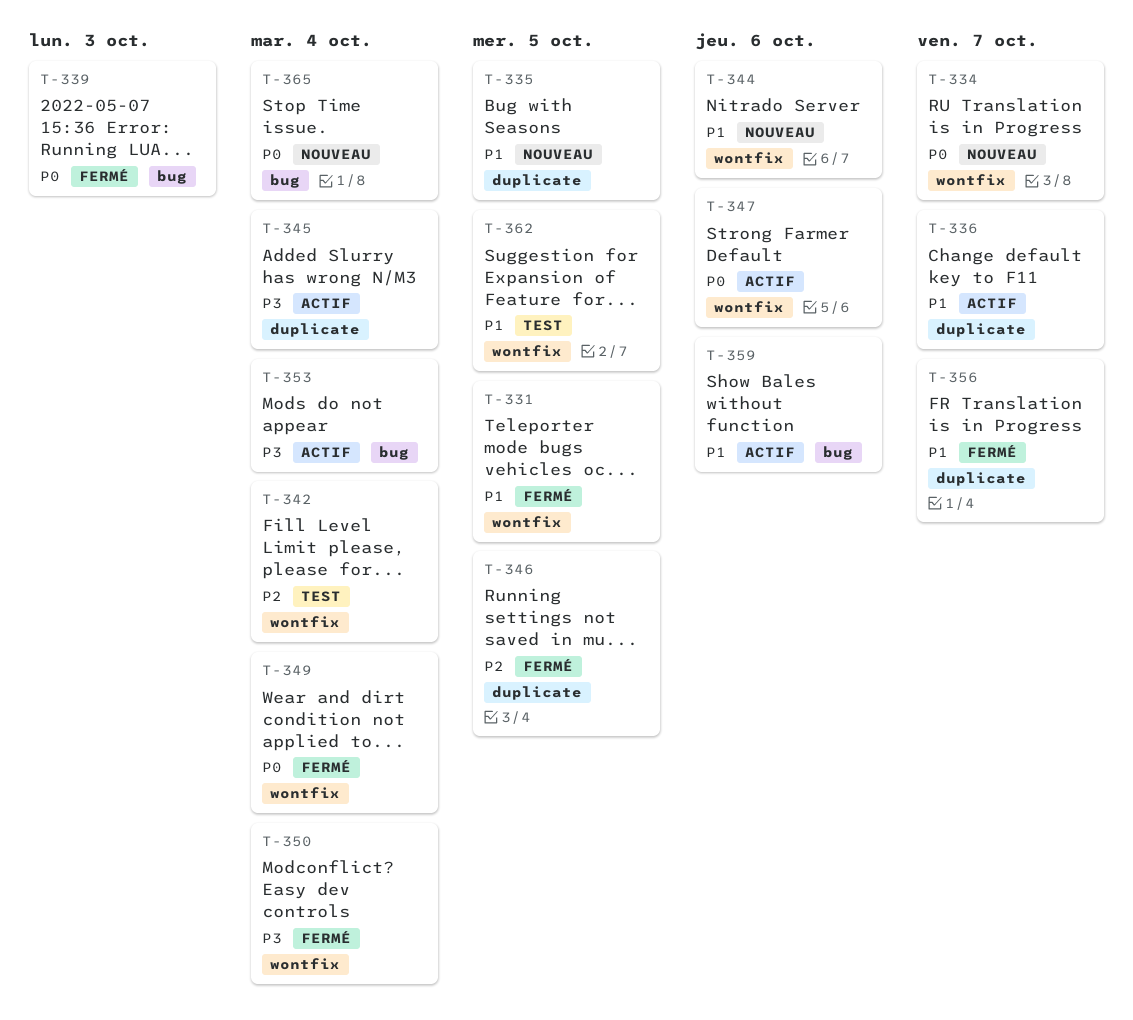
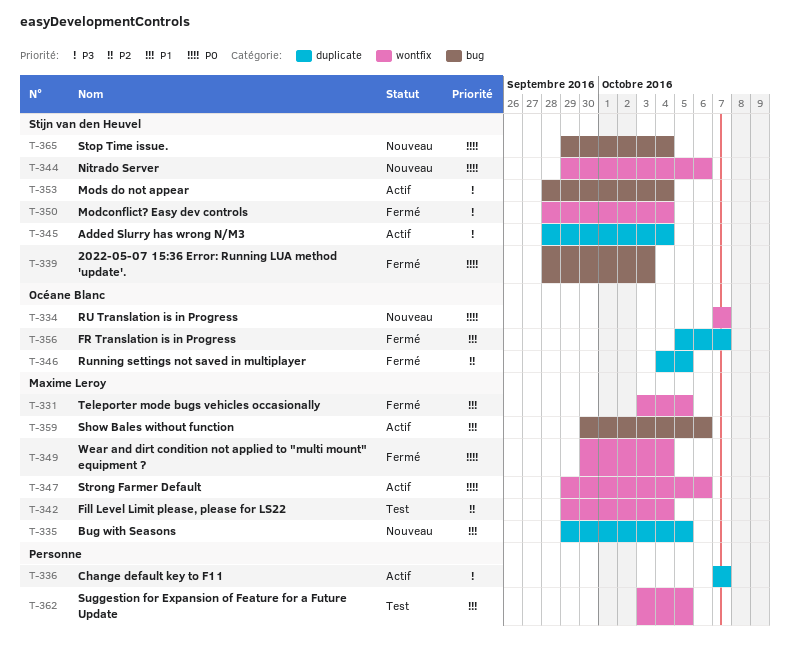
T-336, priority: P1 -> P3
T-344, priority: P1 -> P0

